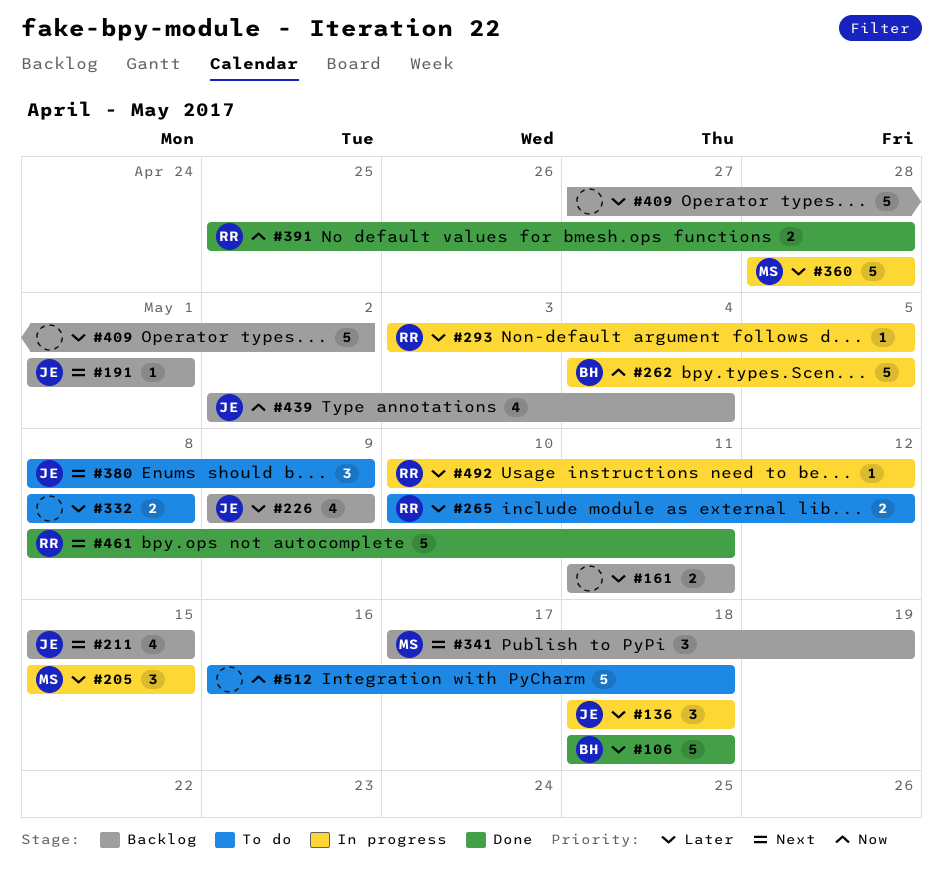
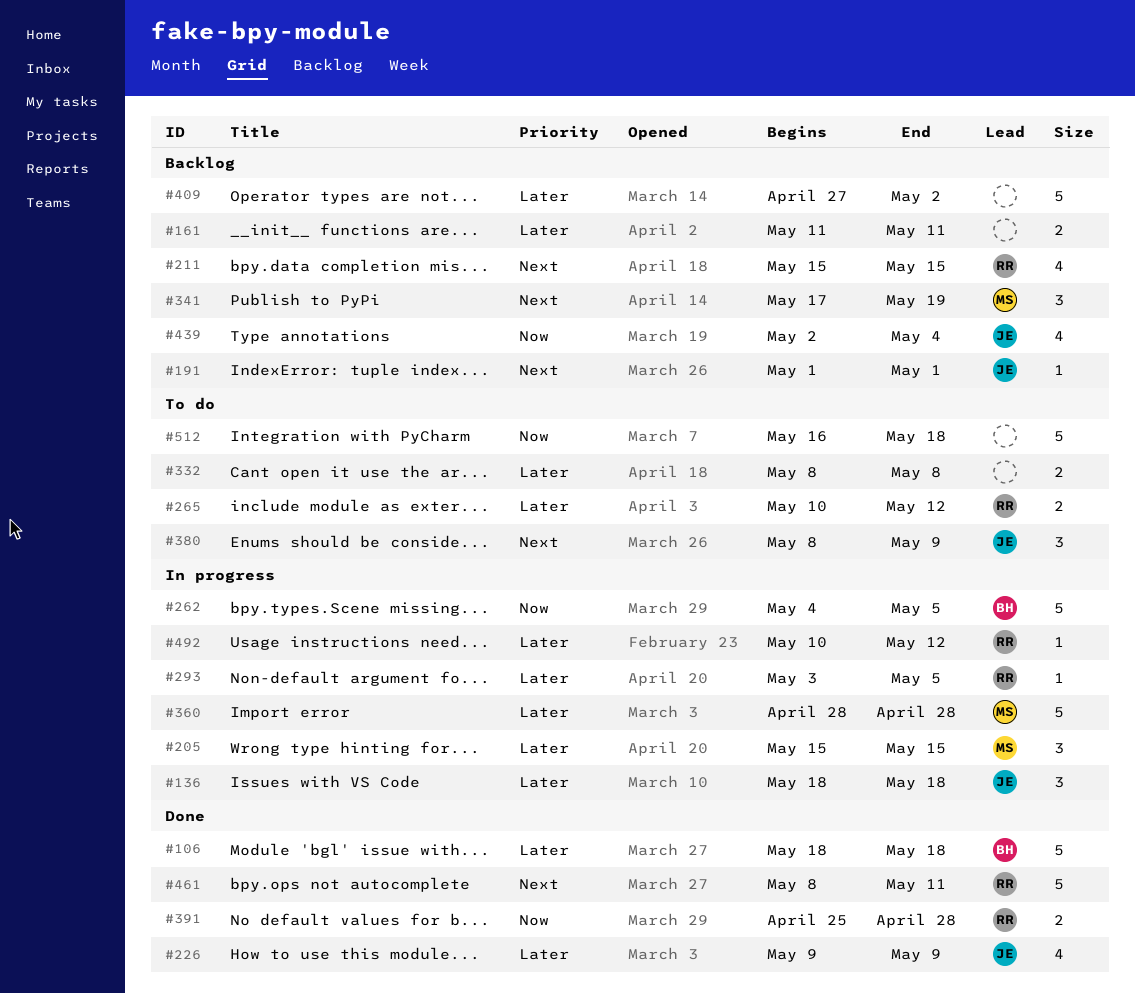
#211, owner: JE -> RR
#226, status: Backlog -> Done

